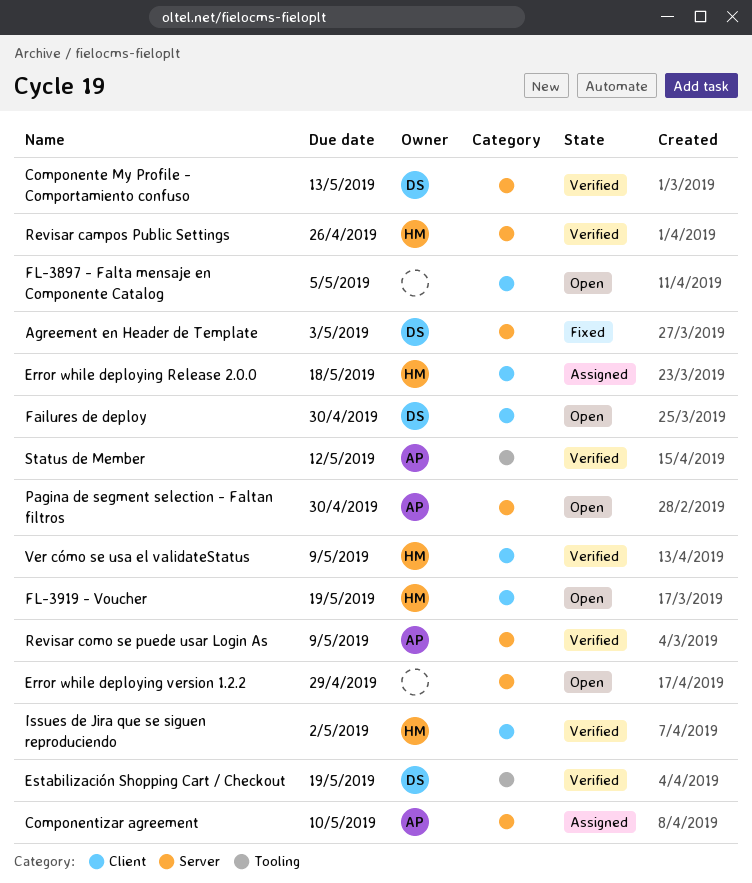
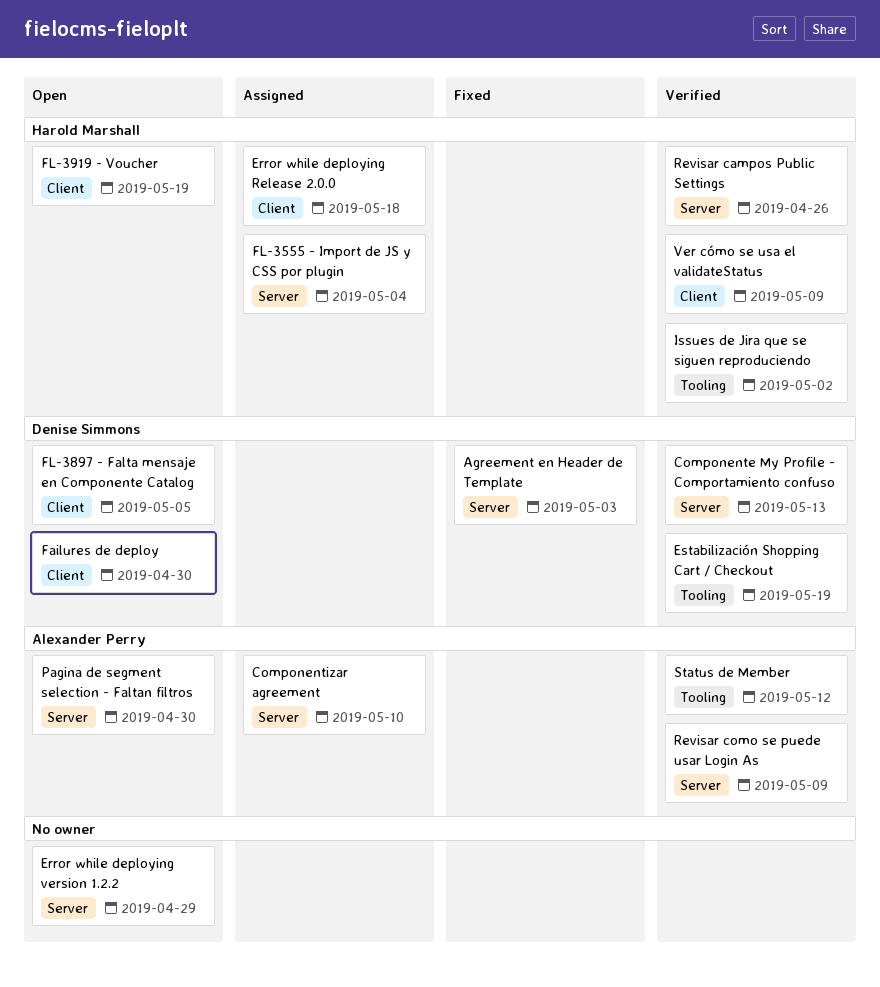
FL-3555 - Import de JS y CSS por plugin: none -> present
FL-3897 - Falta mensaje en Componente Catalog, owner: none -> Denise Simmons
Issues de Jira que se siguen reproduciendo, label: Client -> Tooling

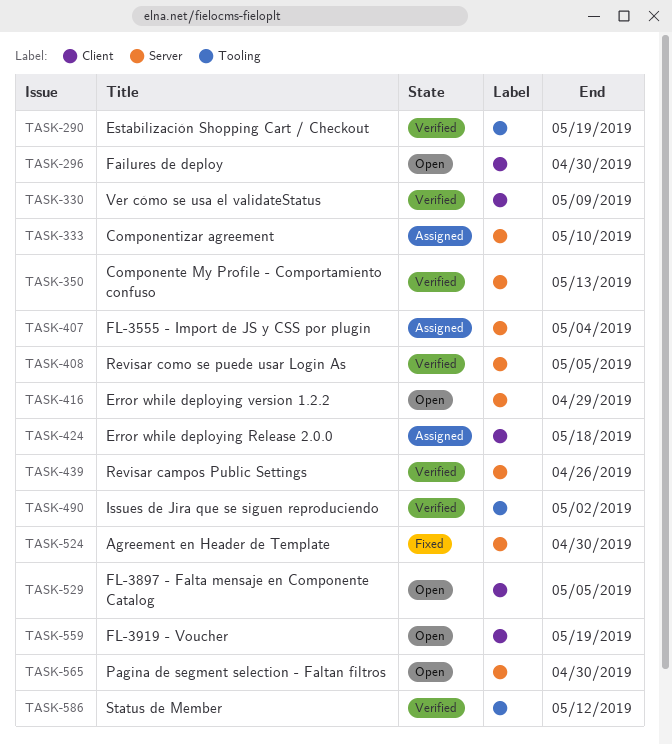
Agreement en Header de Template, due: May 3 -> Apr 30
Revisar como se puede usar Login As, due: May 9 -> May 5

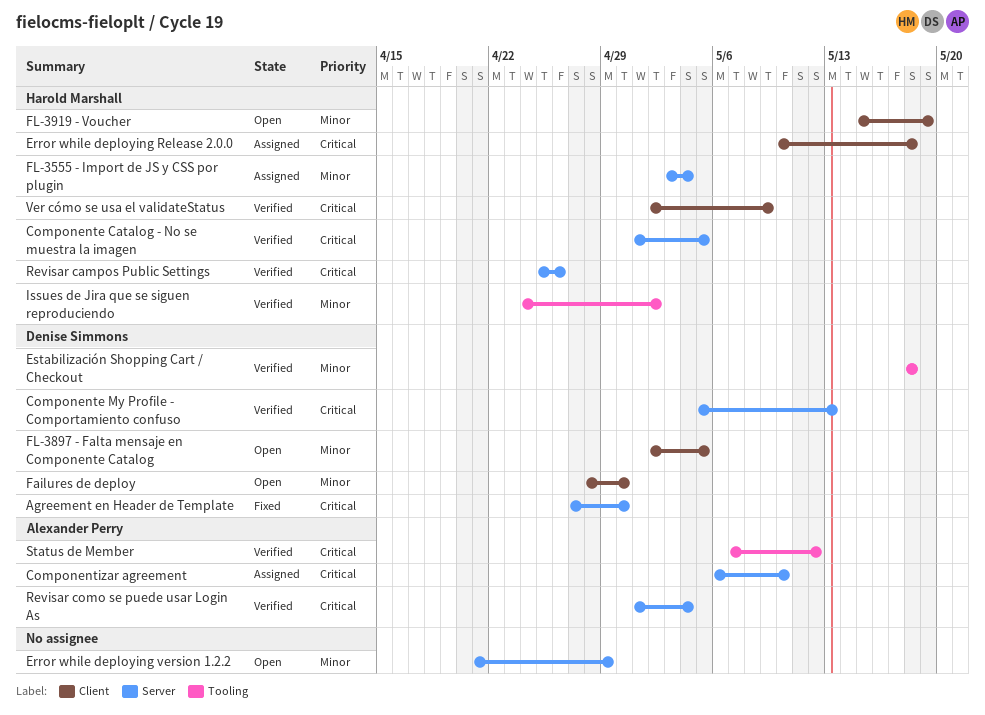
Componente Catalog - No se muestra la imagen: none -> present
Estabilización Shopping Cart / Checkout, due: May 19 -> May 18
Pagina de segment selection - Faltan filtros: present -> none
Revisar como se puede usar Login As, due: May 5 -> May 4

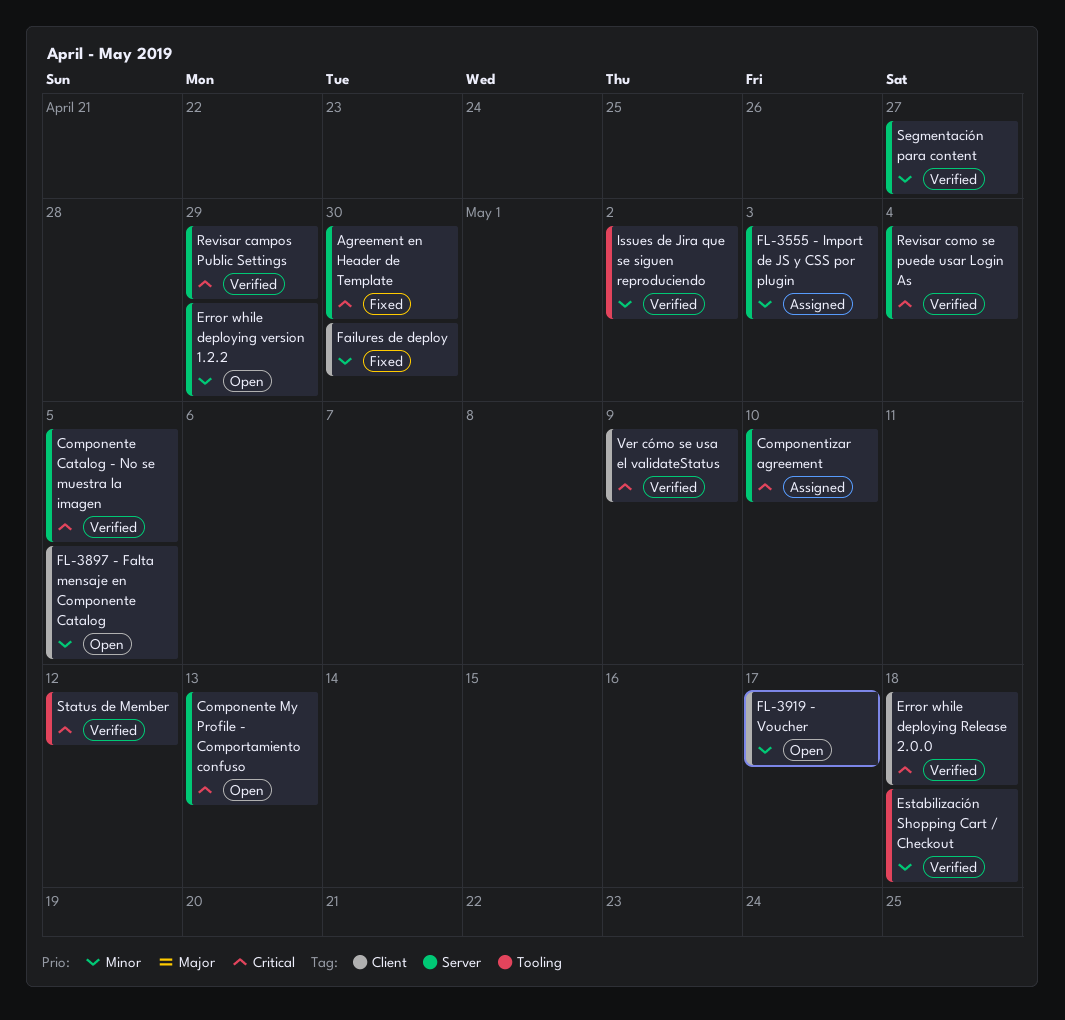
Componente My Profile - Comportamiento confuso, status: Verified -> Open
Error while deploying Release 2.0.0, status: Assigned -> Verified
Failures de deploy, status: Open -> Fixed
FL-3555 - Import de JS y CSS por plugin, due: May 4 -> May 3
FL-3919 - Voucher, due: May 19 -> May 17
Revisar campos Public Settings, due: Apr 26 -> Apr 29
Segmentación para content: none -> present

